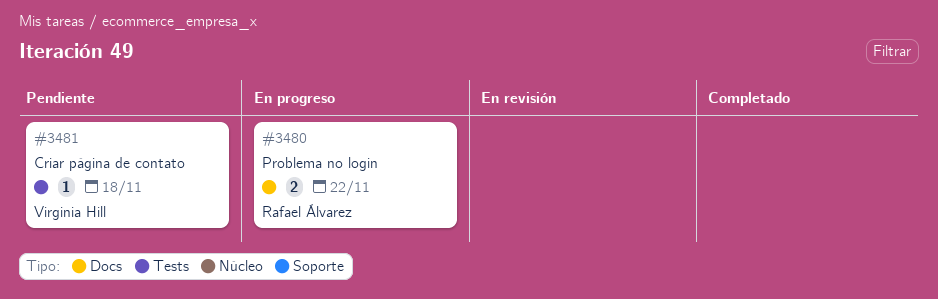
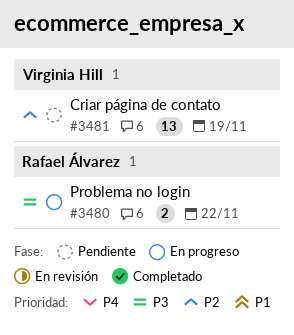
#3481, estimate: 1 -> 13
#3481, due: Nov 18 -> Nov 19

